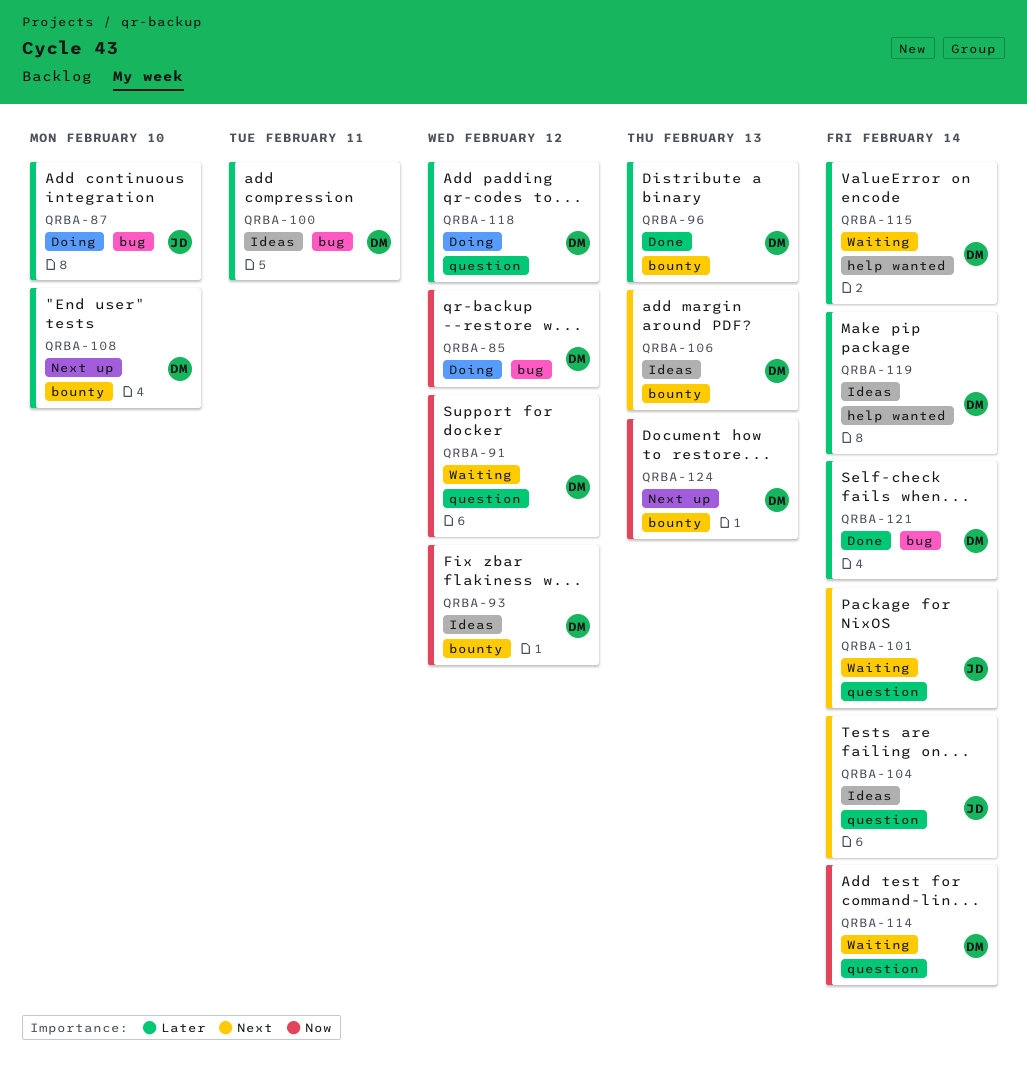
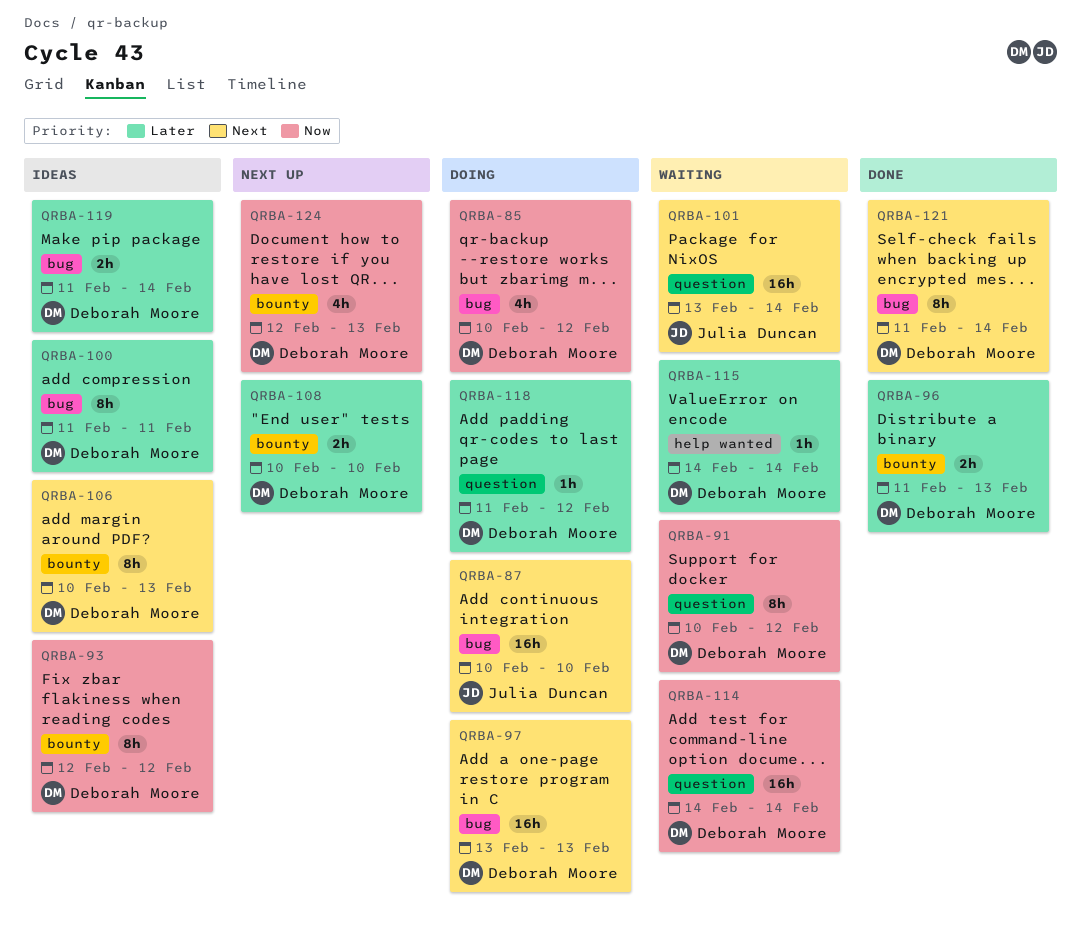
QRBA-87, priority: Later -> Next
QRBA-97: none -> present
QRBA-104: present -> none
QRBA-119, label: help wanted -> bug
QRBA-121, priority: Later -> Next

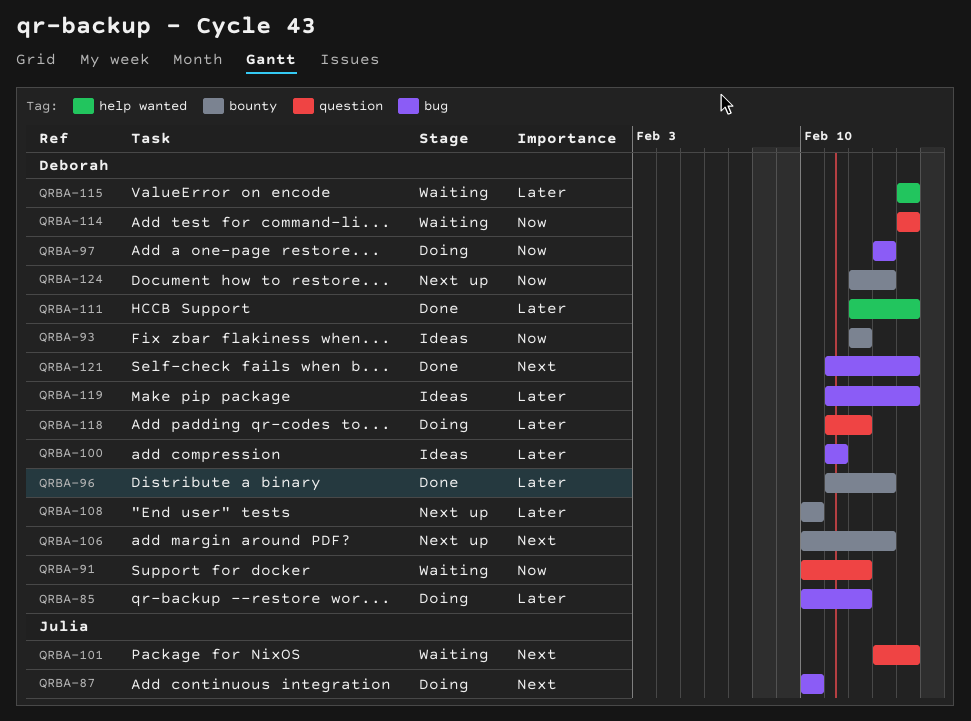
QRBA-85, priority: Now -> Later
QRBA-97, priority: Next -> Now
QRBA-106, status: Ideas -> Next up
QRBA-111: none -> present

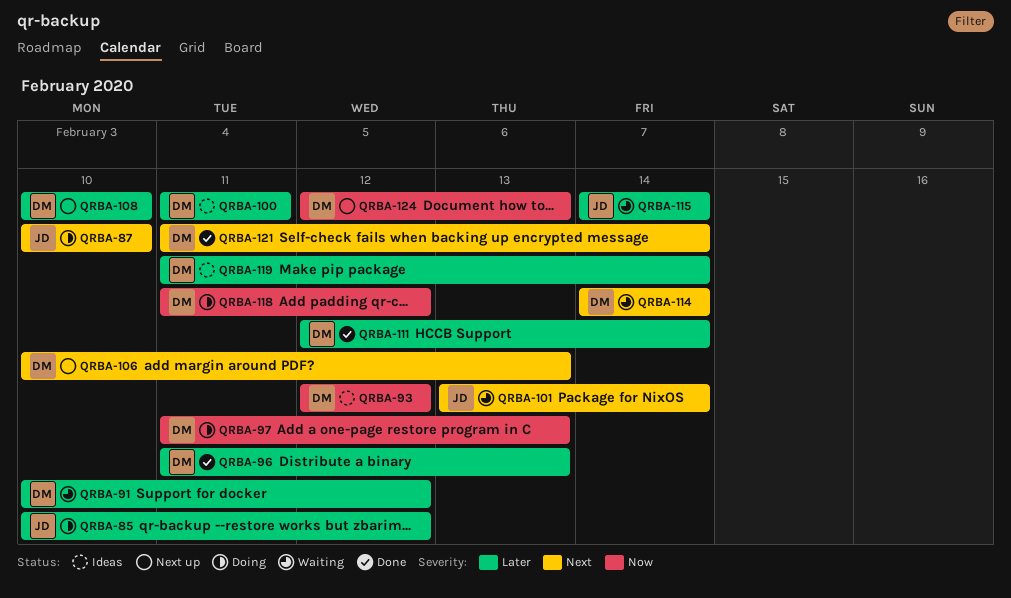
QRBA-85, owner: Deborah -> Julia
QRBA-91, priority: Now -> Later
QRBA-97, start: Feb 13 -> Feb 11
QRBA-114, priority: Now -> Next
QRBA-115, owner: Deborah -> Julia
QRBA-118, priority: Later -> Now

